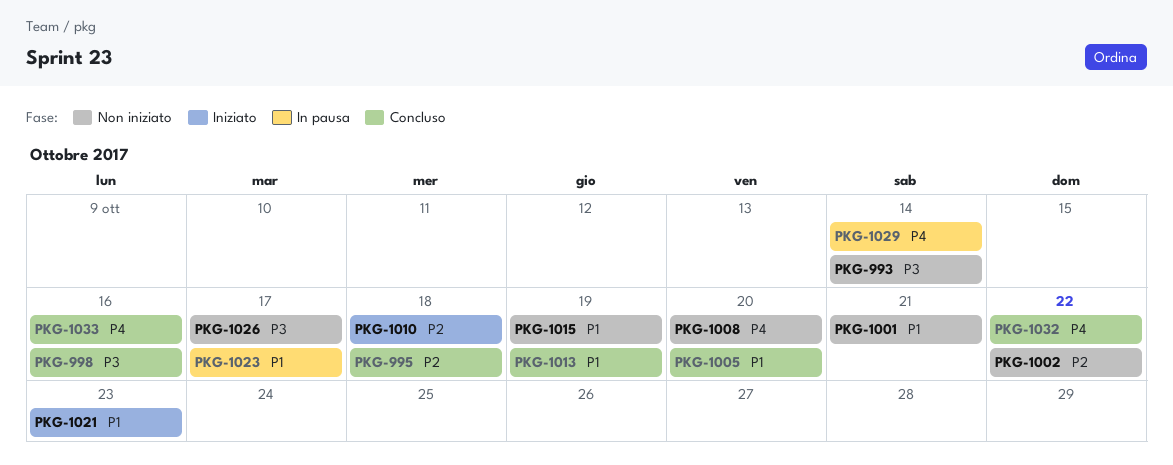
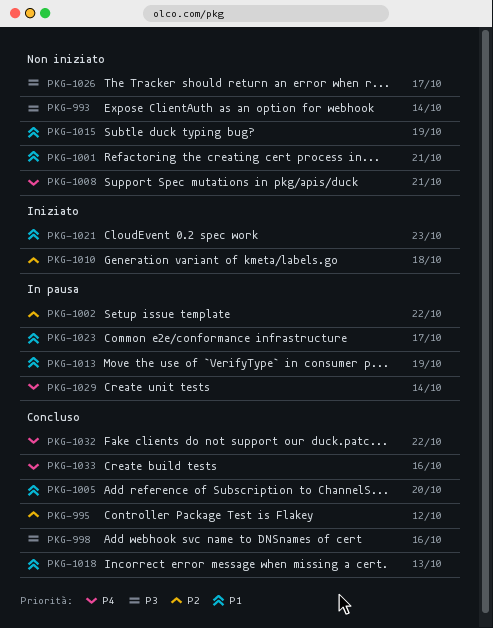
PKG-995, due: Oct 18 -> Oct 12
PKG-1002, status: Non iniziato -> In pausa
PKG-1008, due: Oct 20 -> Oct 21
PKG-1013, status: Concluso -> In pausa
PKG-1018: none -> present

